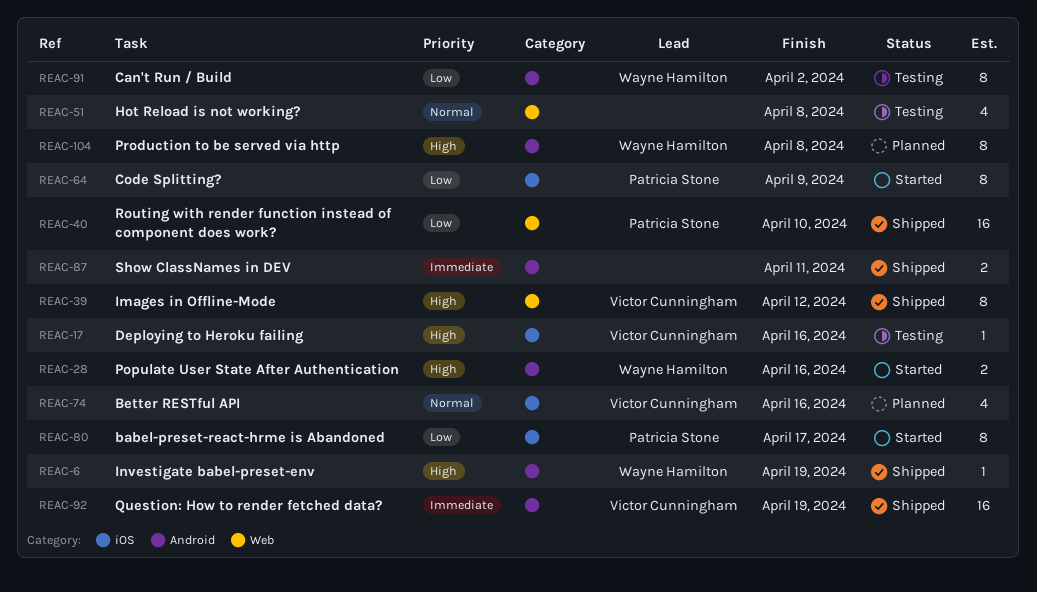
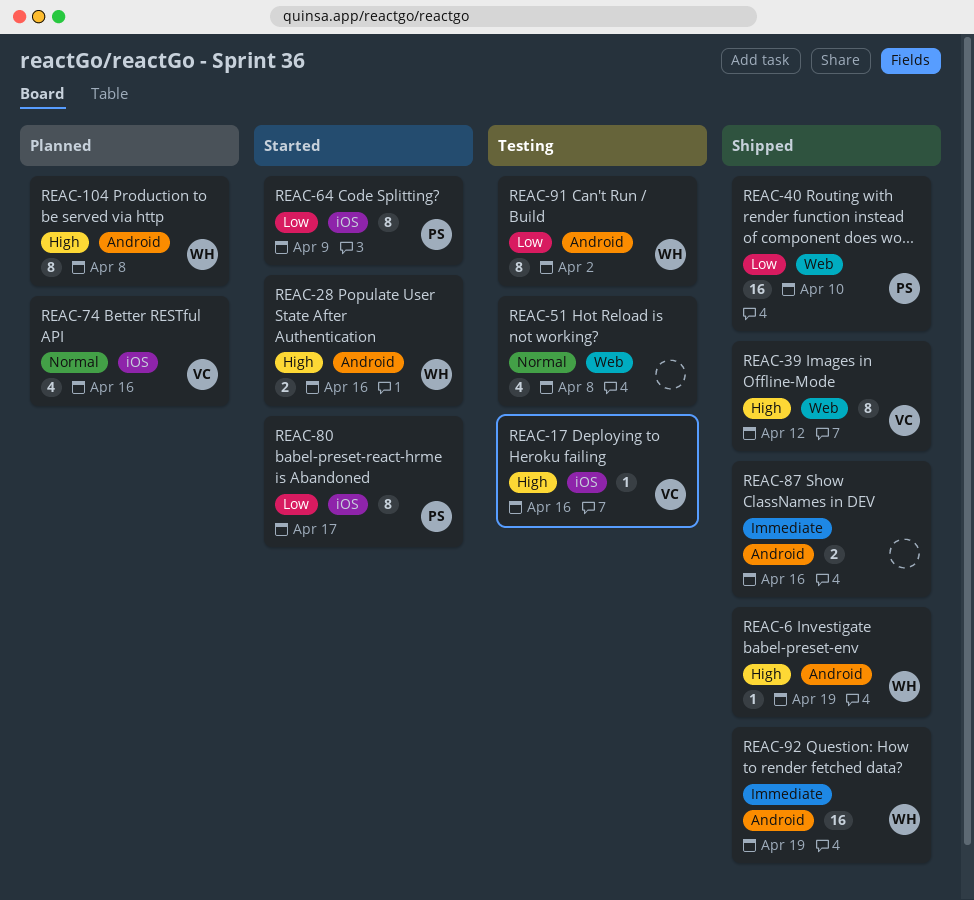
REAC-87, due: Apr 11 -> Apr 16
REAC-92, owner: Victor Cunningham -> Wayne Hamilton

